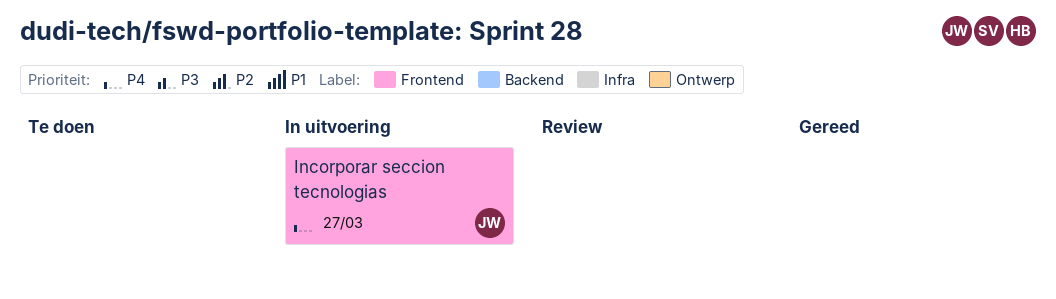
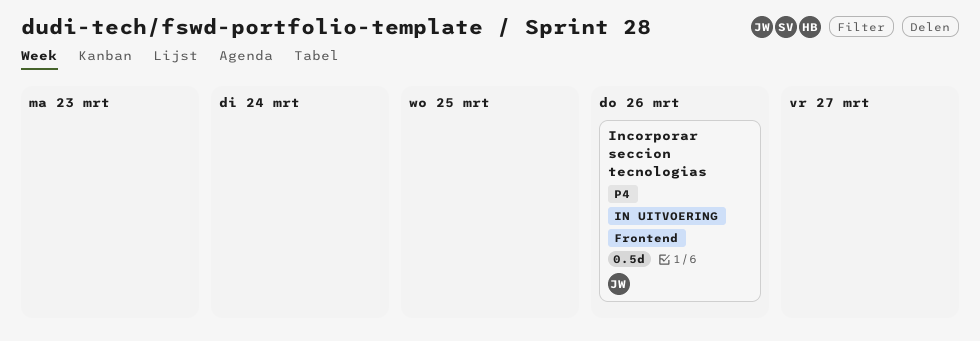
Incorporar seccion tecnologias, due: Mar 27 -> Mar 26

